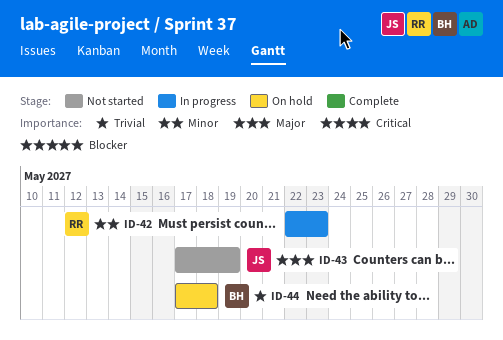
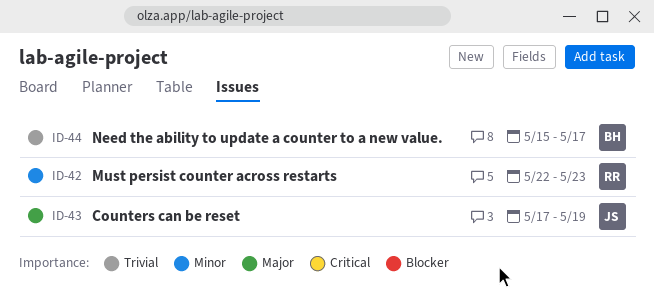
ID-44, start: May 17 -> May 15
ID-44, due: May 18 -> May 17

